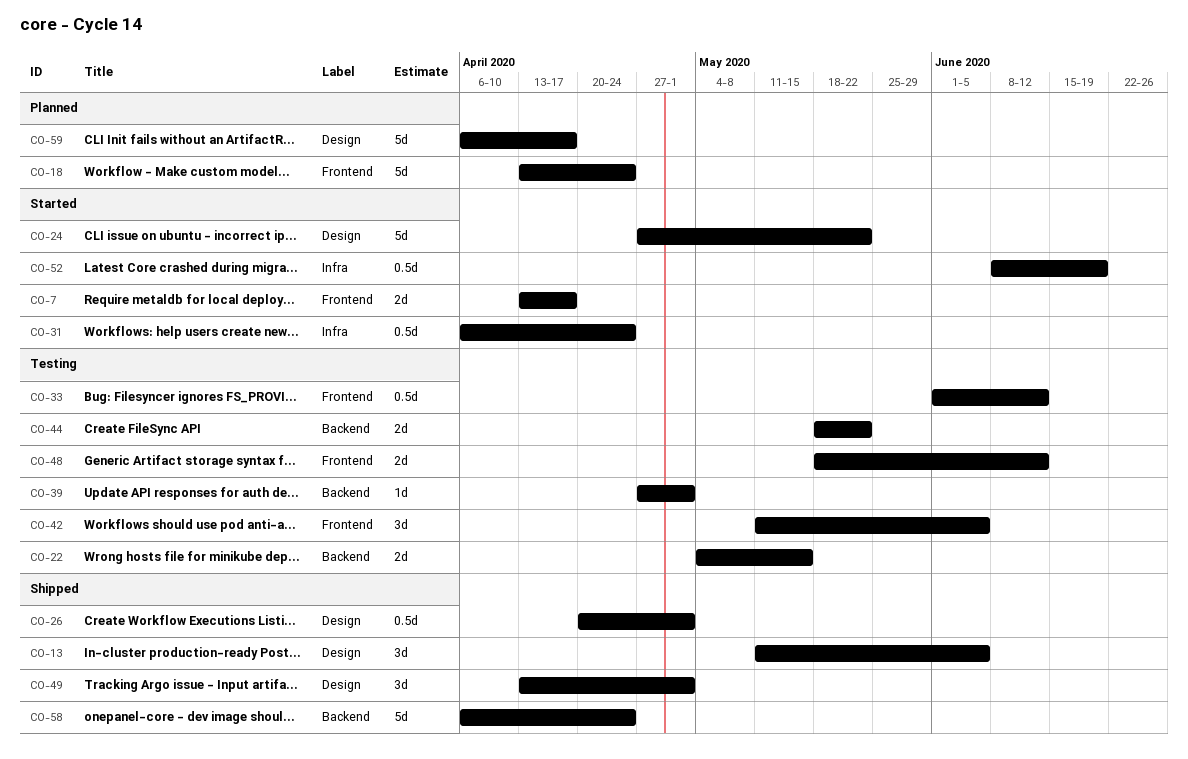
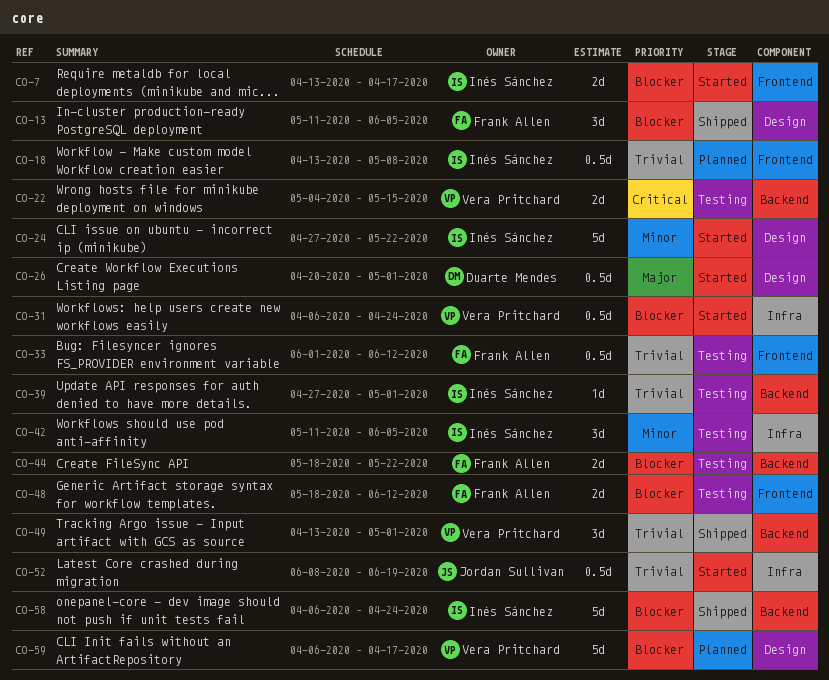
CO-18, estimate: 5d -> 0.5d
CO-18, due: Apr 24 -> May 8
CO-26, status: Shipped -> Started
CO-42, label: Frontend -> Infra
CO-49, label: Design -> Backend

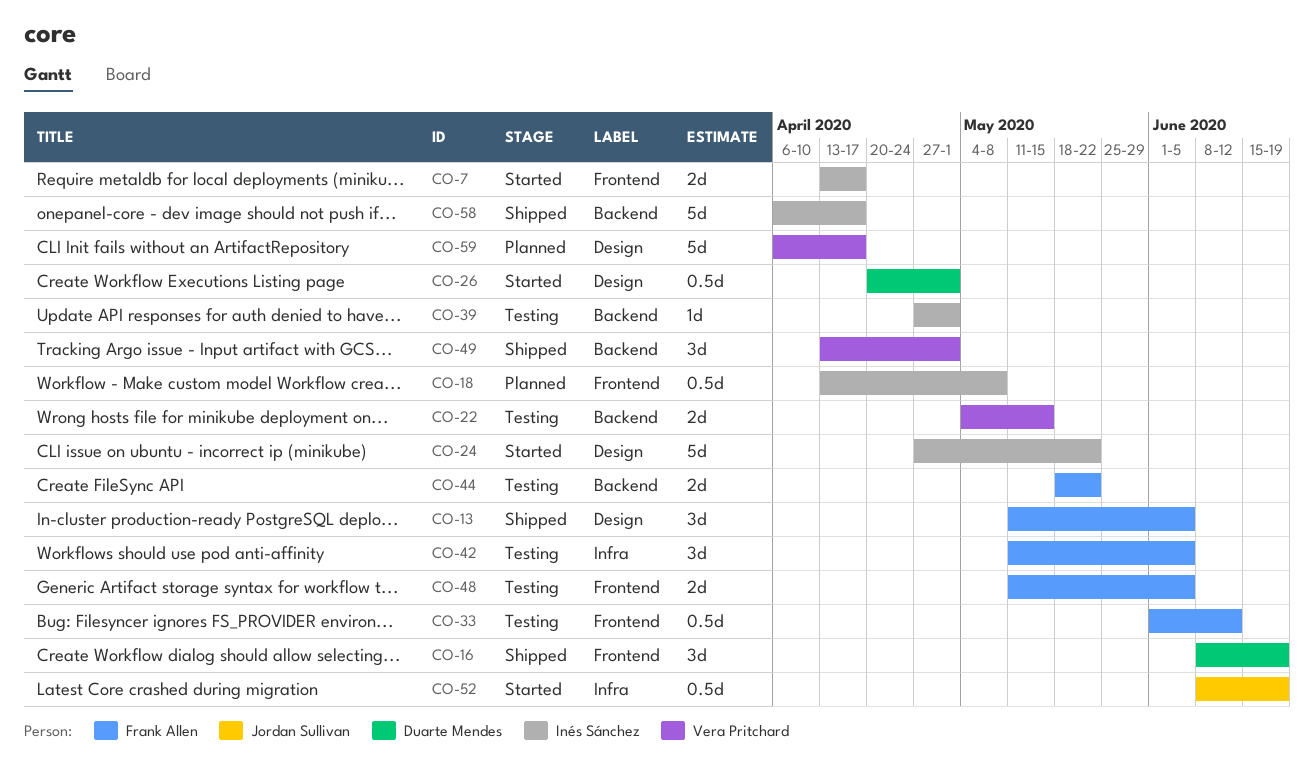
CO-16: none -> present
CO-31: present -> none
CO-42, owner: Inés Sánchez -> Frank Allen
CO-48, start: May 18 -> May 11
CO-48, due: Jun 12 -> Jun 5
CO-58, due: Apr 24 -> Apr 17

